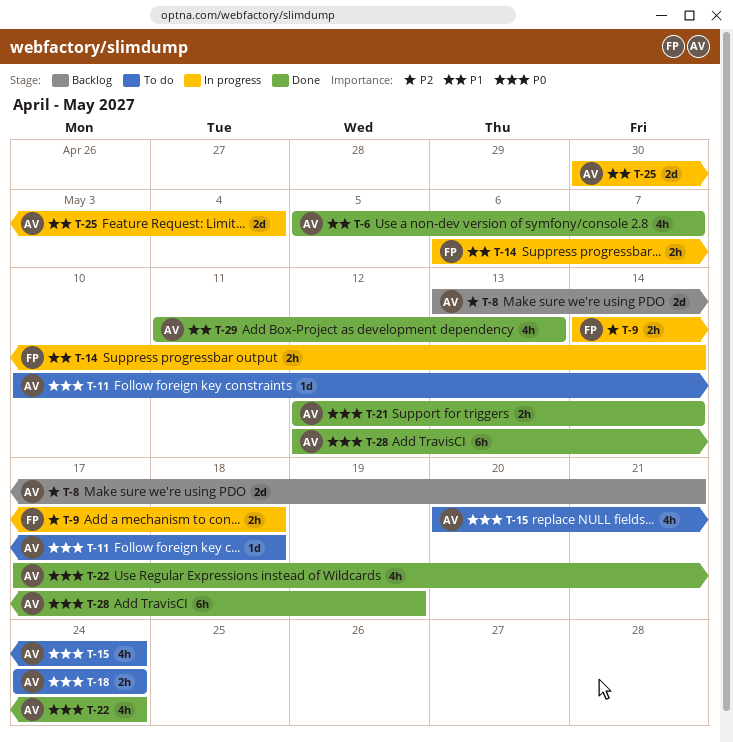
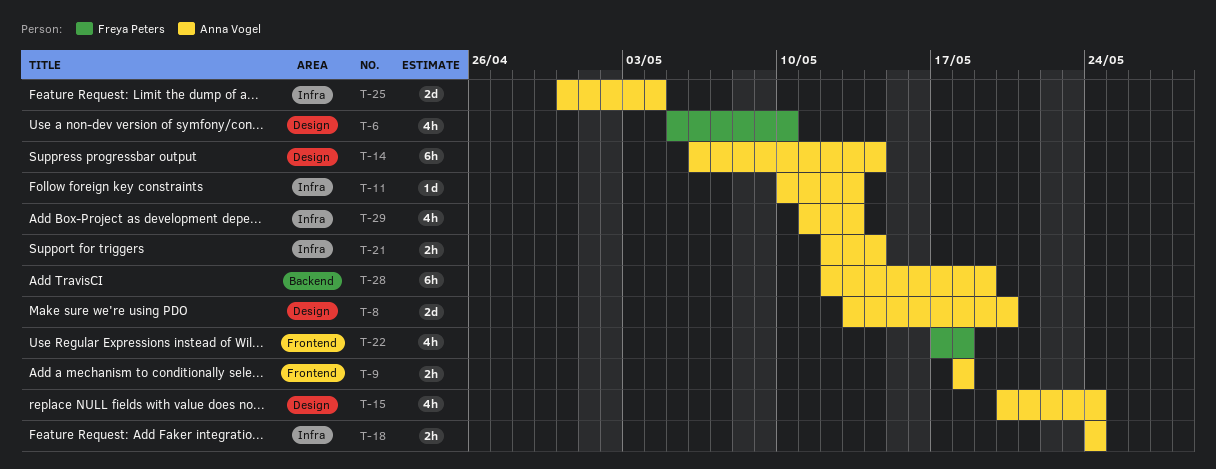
T-6, owner: Anna Vogel -> Freya Peters
T-6, due: May 7 -> May 10
T-8, due: May 21 -> May 20
T-9, owner: Freya Peters -> Anna Vogel
T-9, start: May 14 -> May 18
T-11, due: May 18 -> May 13
T-14, owner: Freya Peters -> Anna Vogel
T-14, estimate: 2h -> 6h
T-22, owner: Anna Vogel -> Freya Peters
T-22, due: May 24 -> May 18

